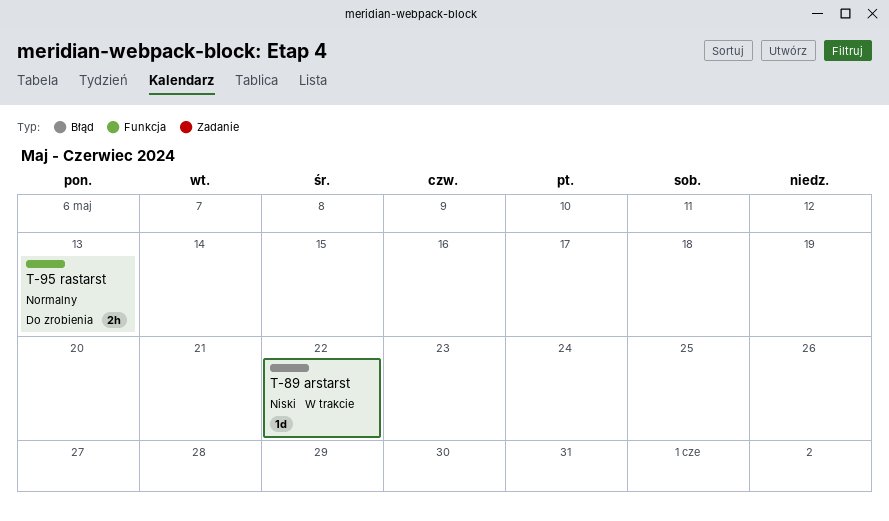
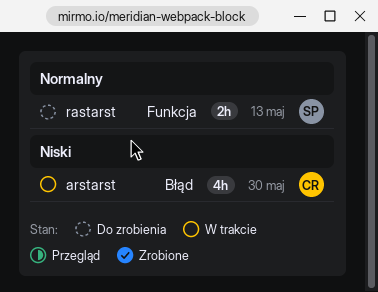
arstarst, estimate: 1d -> 4h
arstarst, due: May 22 -> May 30

